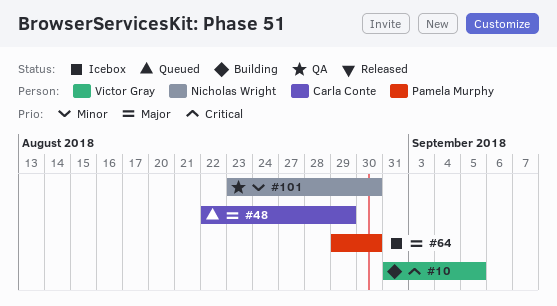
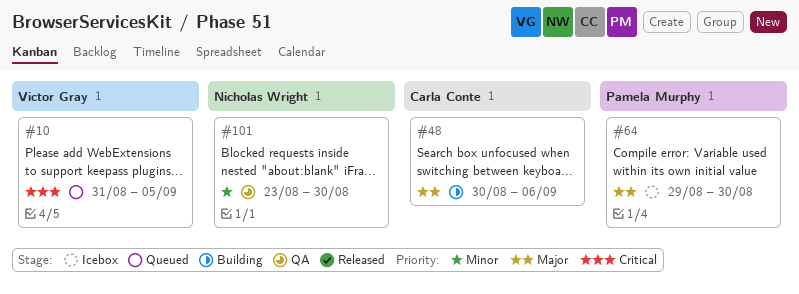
#10, status: Building -> Queued
#48, status: Queued -> Building
#48, start: Aug 22 -> Aug 30
#48, due: Aug 29 -> Sep 6

